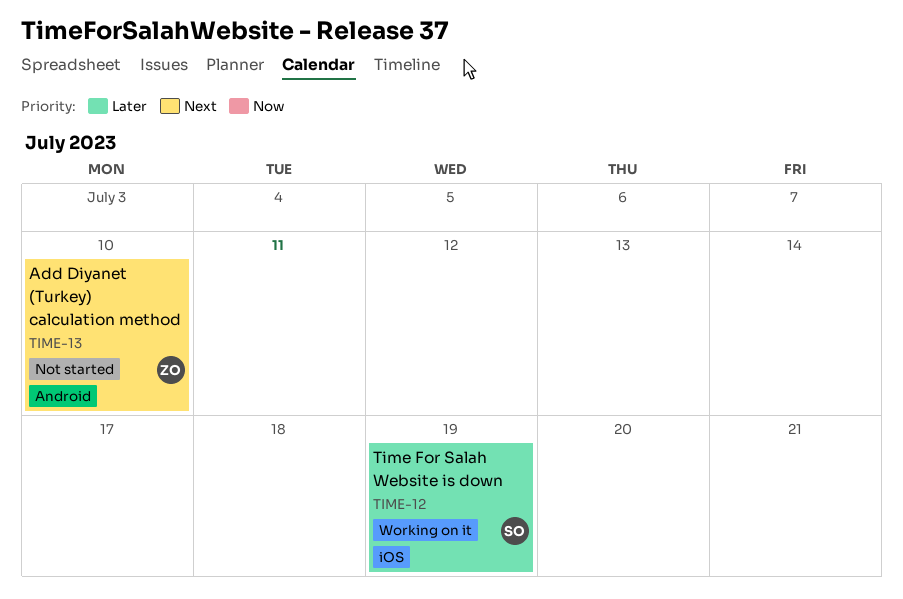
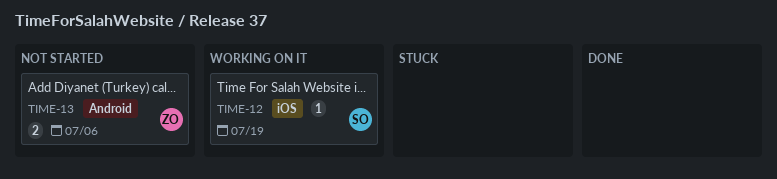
TIME-13, due: Jul 10 -> Jul 6

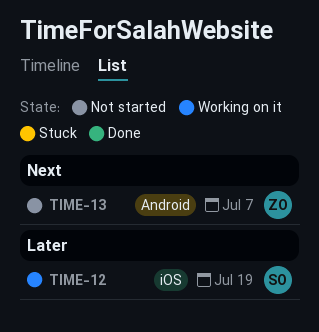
TIME-13, due: Jul 6 -> Jul 7

